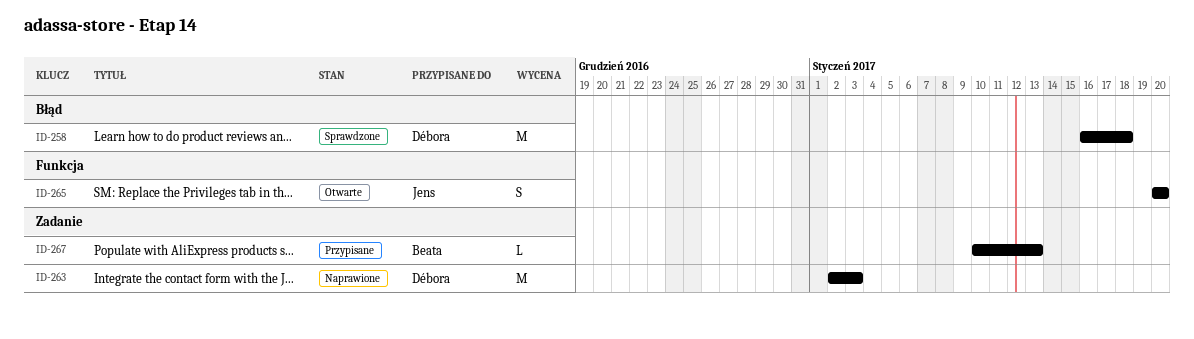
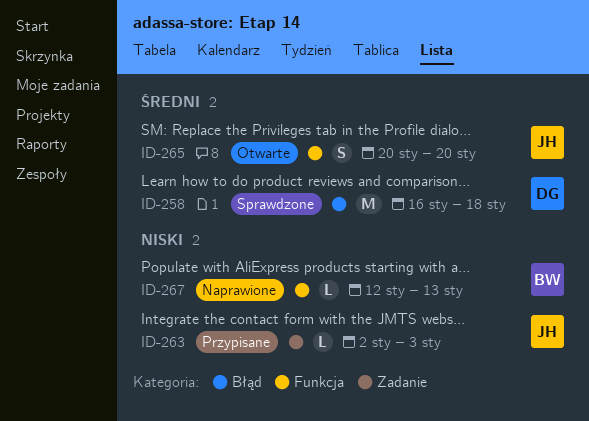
ID-263, status: Naprawione -> Przypisane
ID-263, owner: Débora -> Jens
ID-263, estimate: M -> L
ID-267, status: Przypisane -> Naprawione
ID-267, label: Zadanie -> Funkcja
ID-267, start: Jan 10 -> Jan 12

